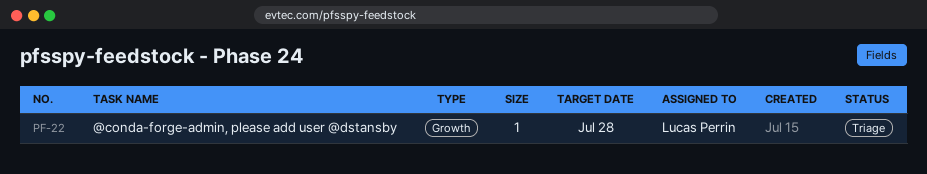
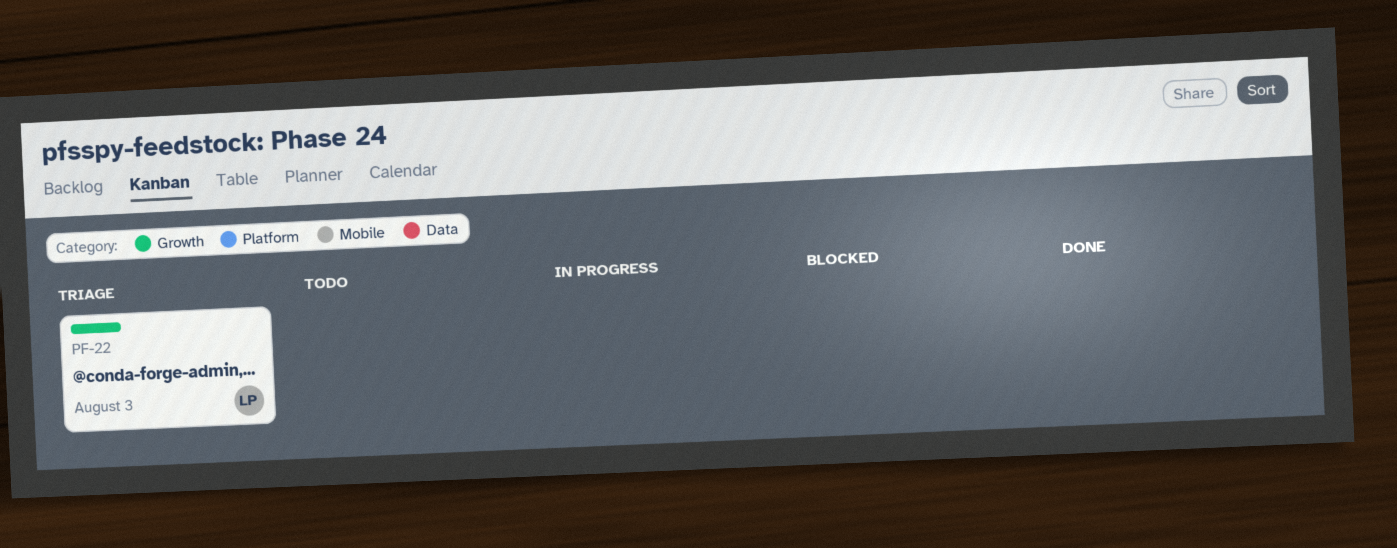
PF-22, due: Jul 28 -> Aug 3

